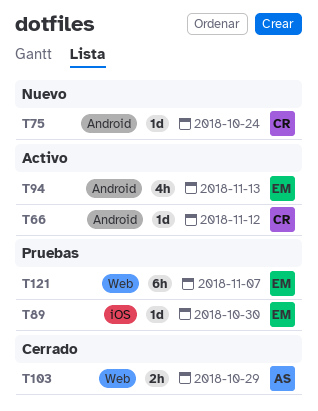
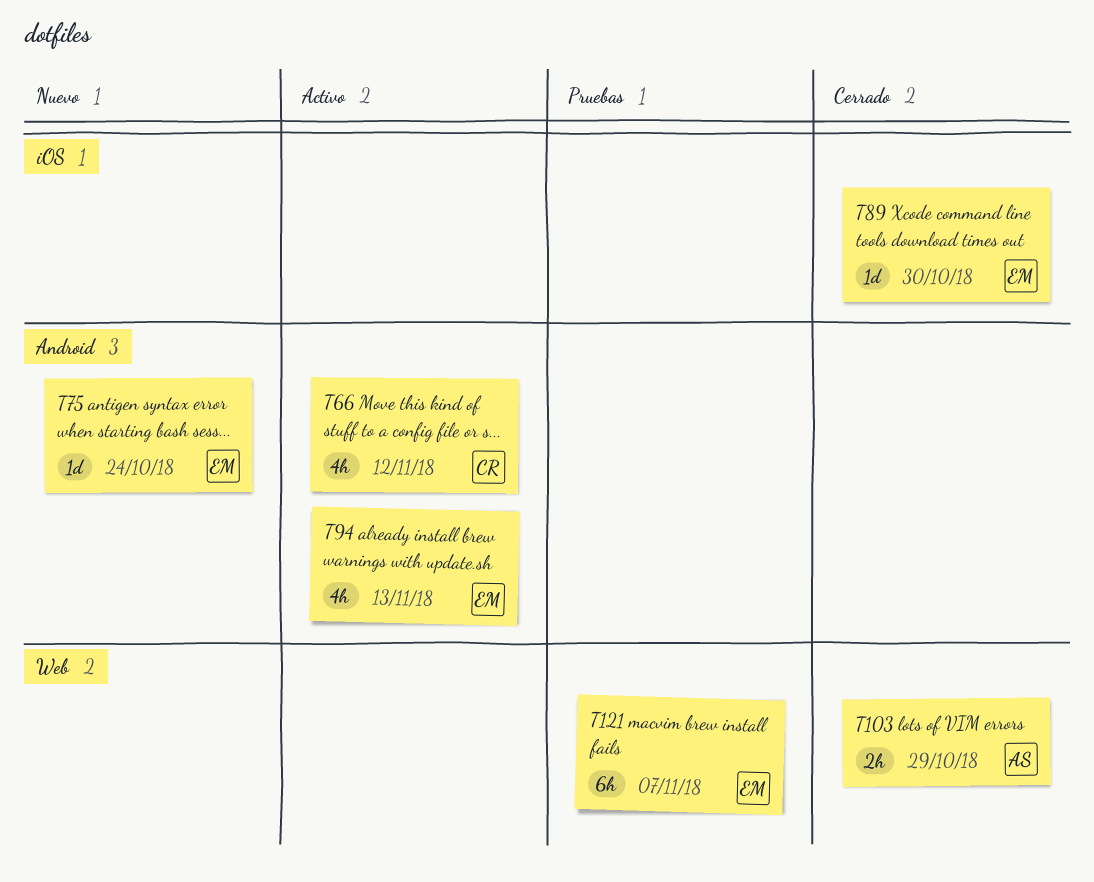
T66, estimate: 1d -> 4h
T75, owner: CR -> EM
T89, status: Pruebas -> Cerrado

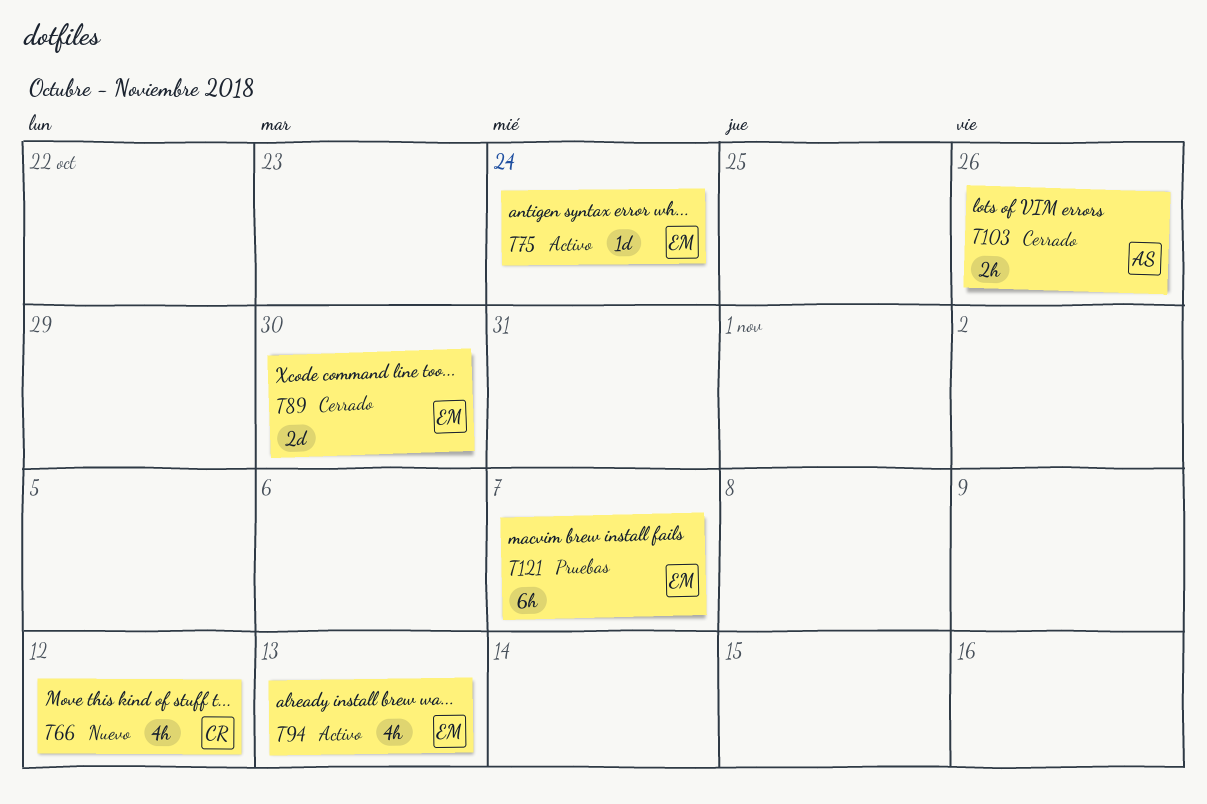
T66, status: Activo -> Nuevo
T75, status: Nuevo -> Activo
T89, estimate: 1d -> 2d
T103, due: Oct 29 -> Oct 26

